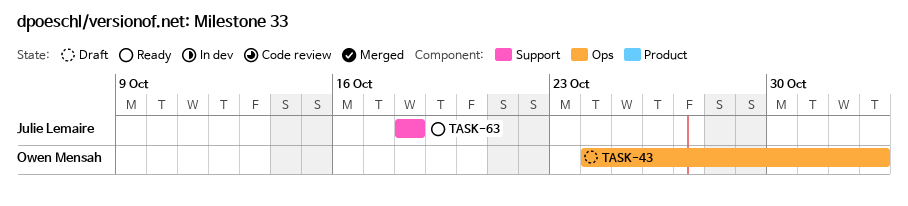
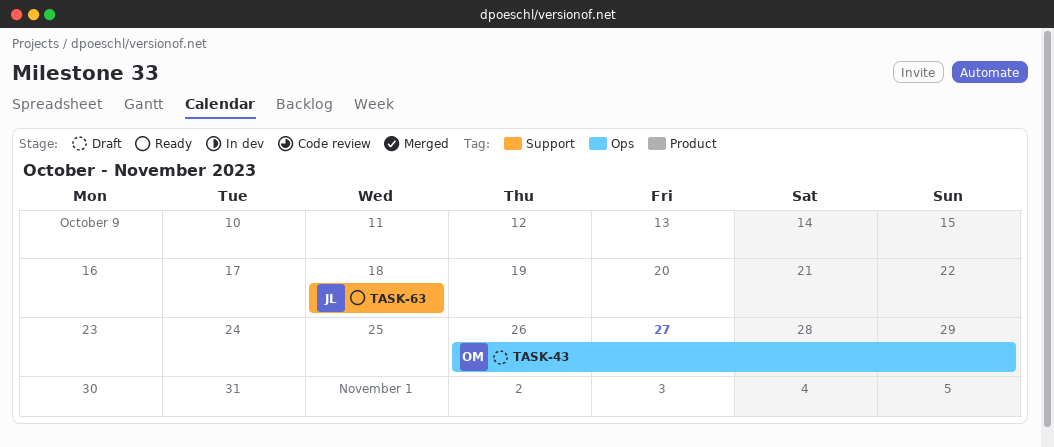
TASK-43, start: Oct 24 -> Oct 26
TASK-43, due: Nov 2 -> Oct 29

